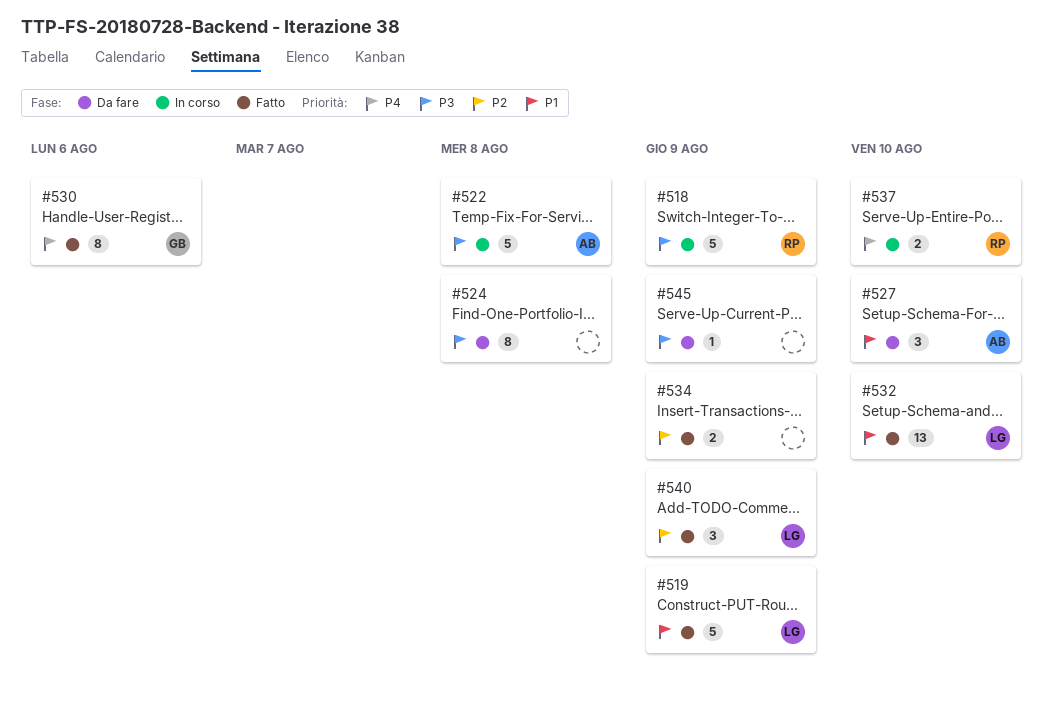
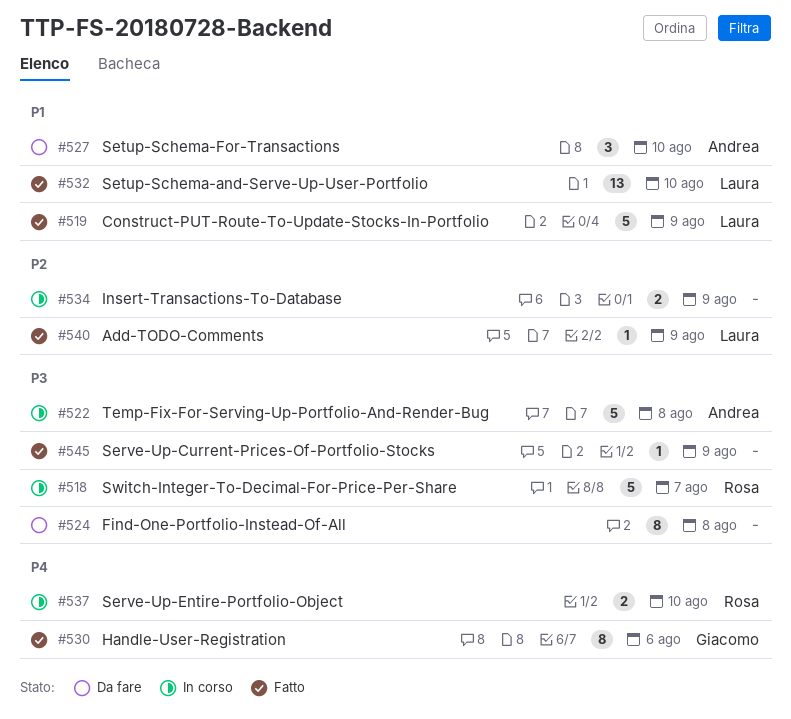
#518, due: Aug 9 -> Aug 7
#534, status: Fatto -> In corso
#540, estimate: 3 -> 1
#545, status: Da fare -> Fatto

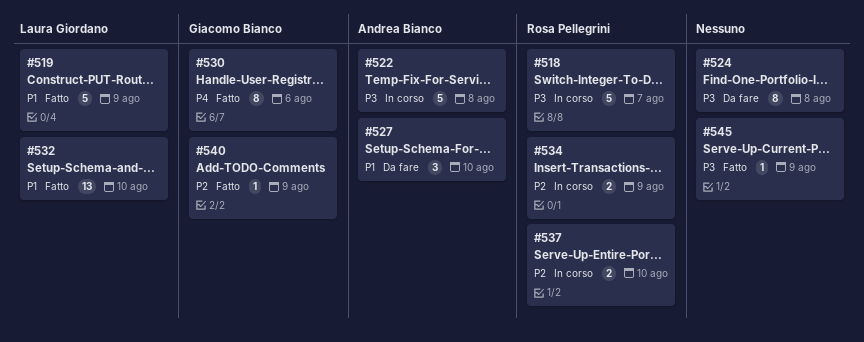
#534, owner: none -> Rosa Pellegrini
#537, priority: P4 -> P2
#540, owner: Laura Giordano -> Giacomo Bianco

